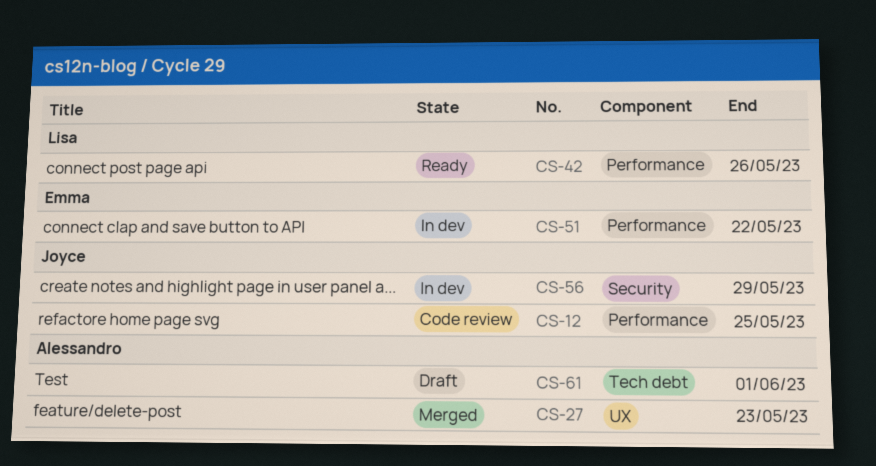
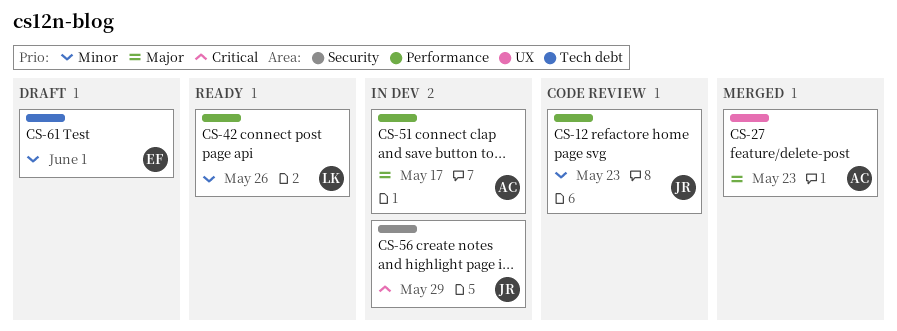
CS-12, due: May 25 -> May 23
CS-51, owner: Emma -> Alessandro
CS-51, due: May 22 -> May 17
CS-61, owner: Alessandro -> Emma

